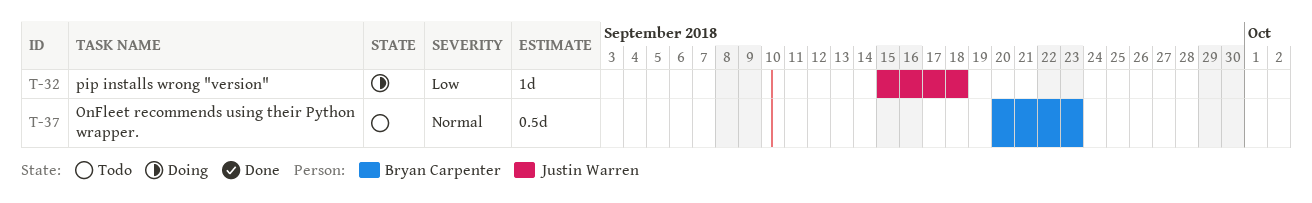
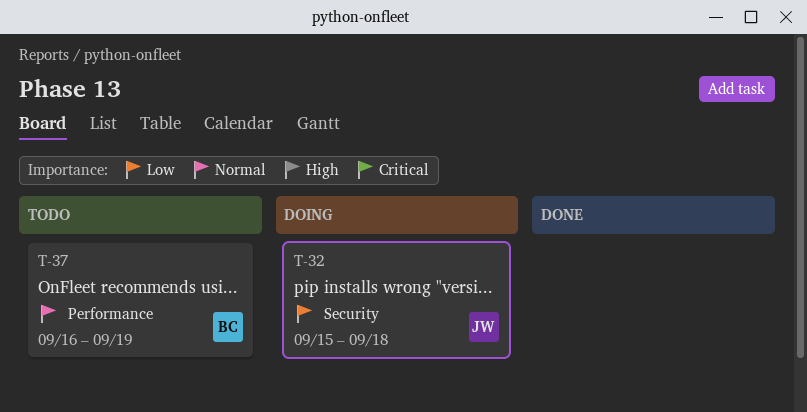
T-37, start: Sep 20 -> Sep 16
T-37, due: Sep 23 -> Sep 19

